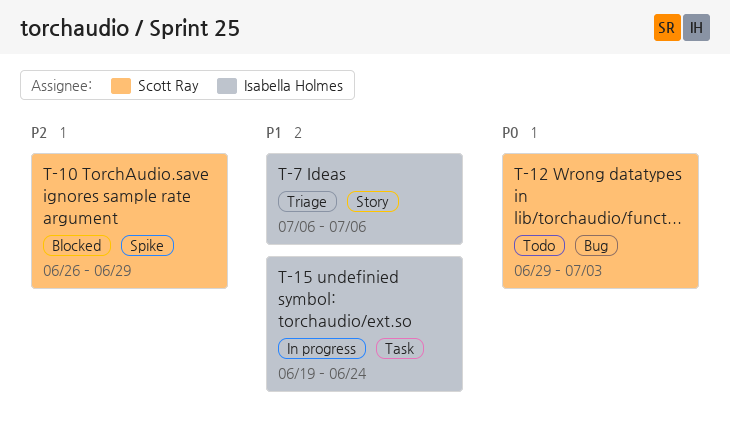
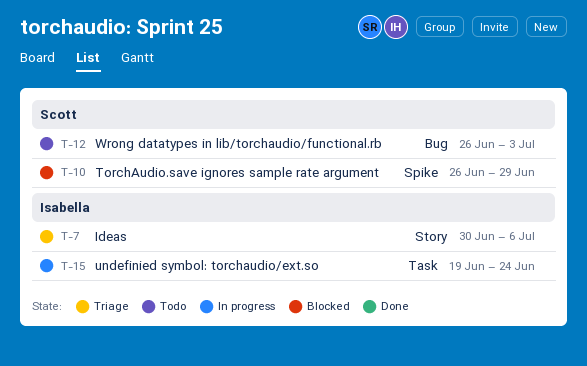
T-7, start: Jul 6 -> Jun 30
T-12, start: Jun 29 -> Jun 26

